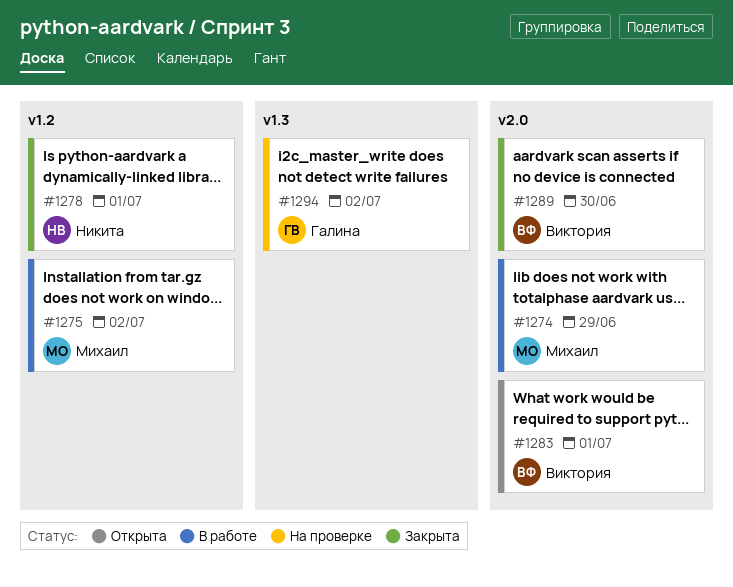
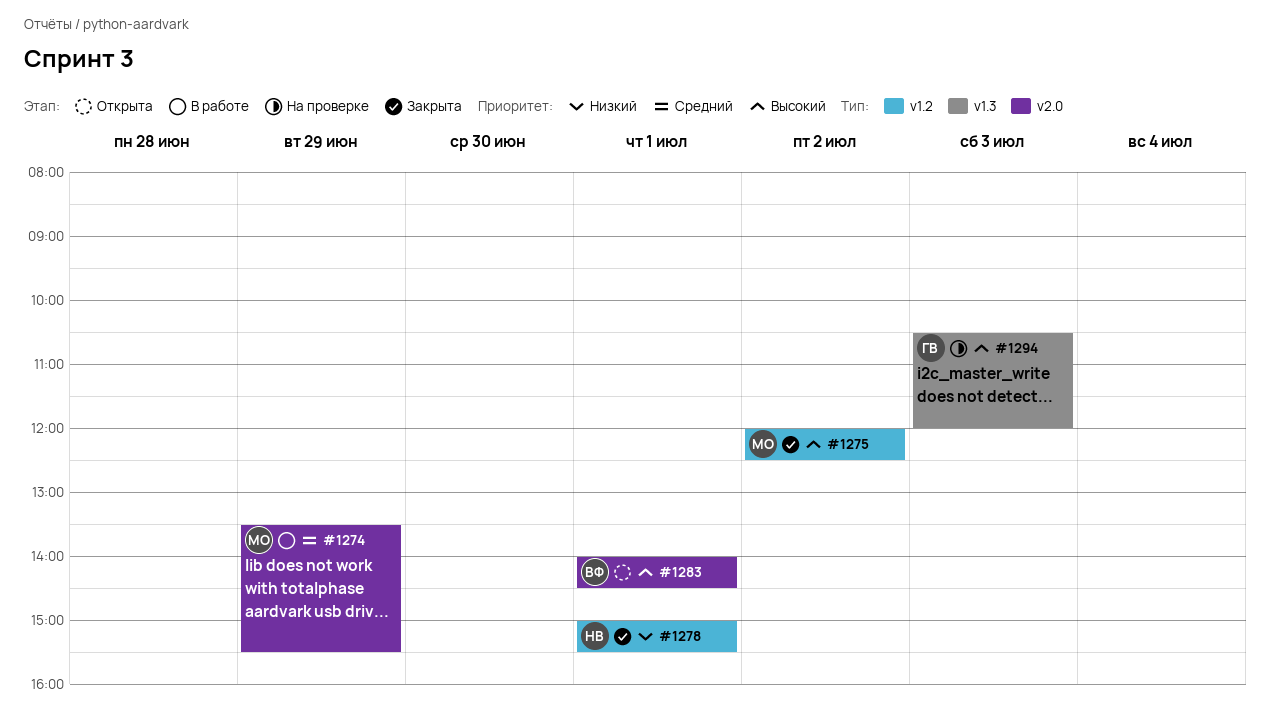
#1275, status: В работе -> Закрыта
#1289: present -> none
#1294, day: Jul 2 -> Jul 3

